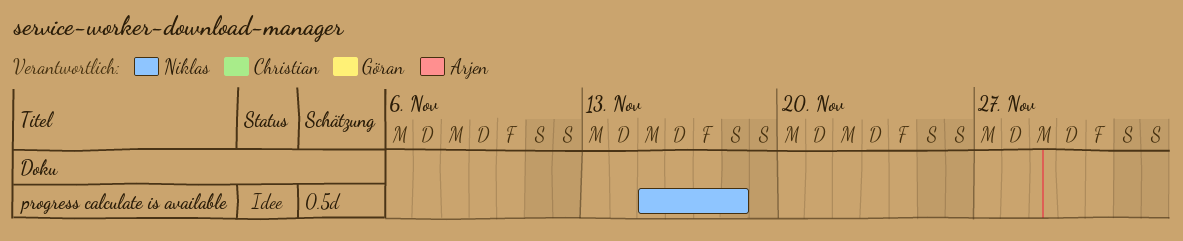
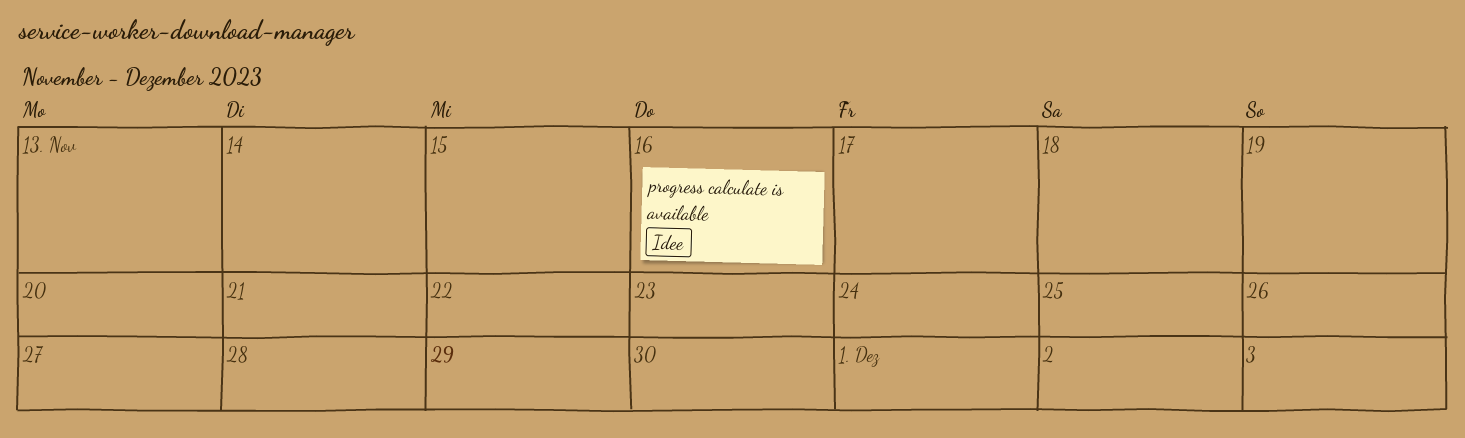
progress calculate is available, due: Nov 18 -> Nov 16

